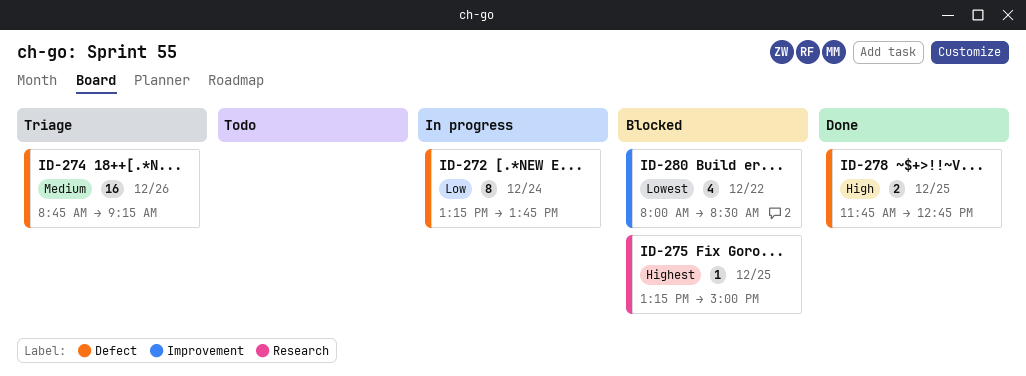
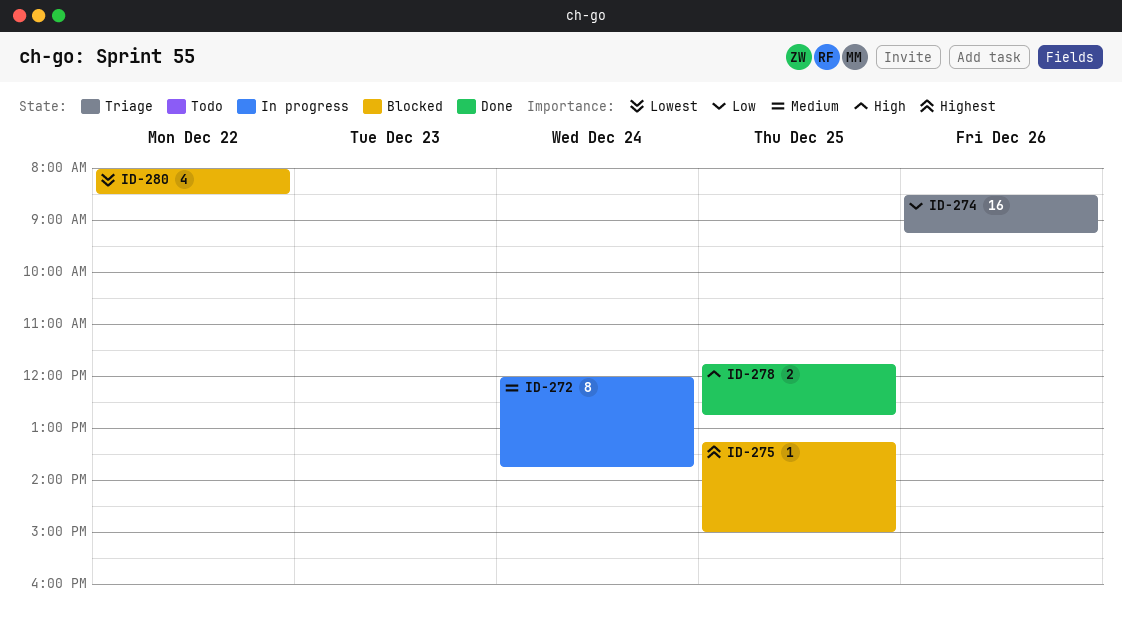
ID-272, priority: Low -> Medium
ID-272, begins: 13:15 -> 12:00
ID-274, priority: Medium -> Low
ID-274, begins: 08:45 -> 08:30

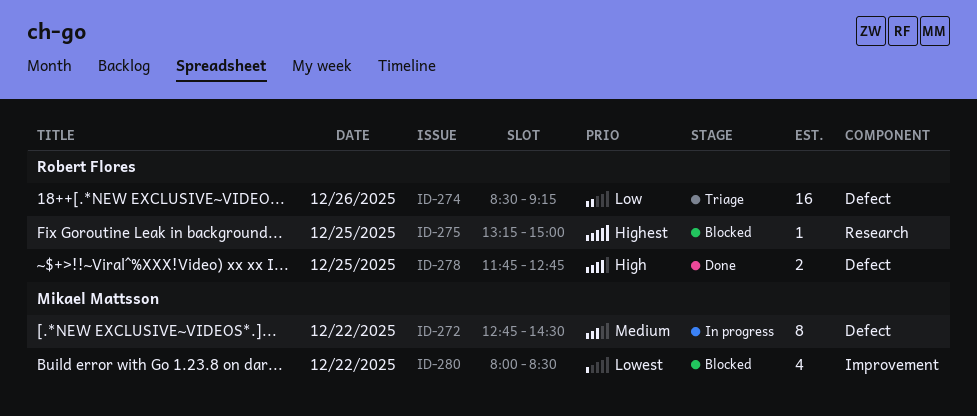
ID-272, day: Dec 24 -> Dec 22
ID-272, begins: 12:00 -> 12:45
ID-272, ends: 13:45 -> 14:30

